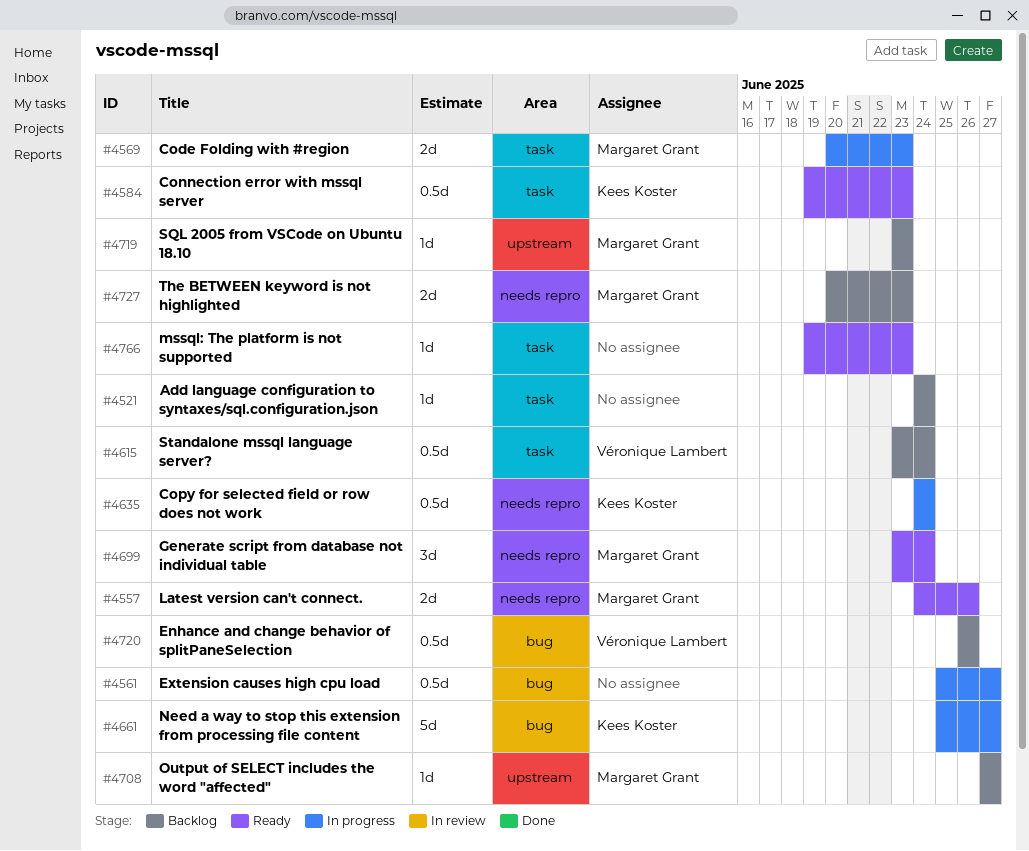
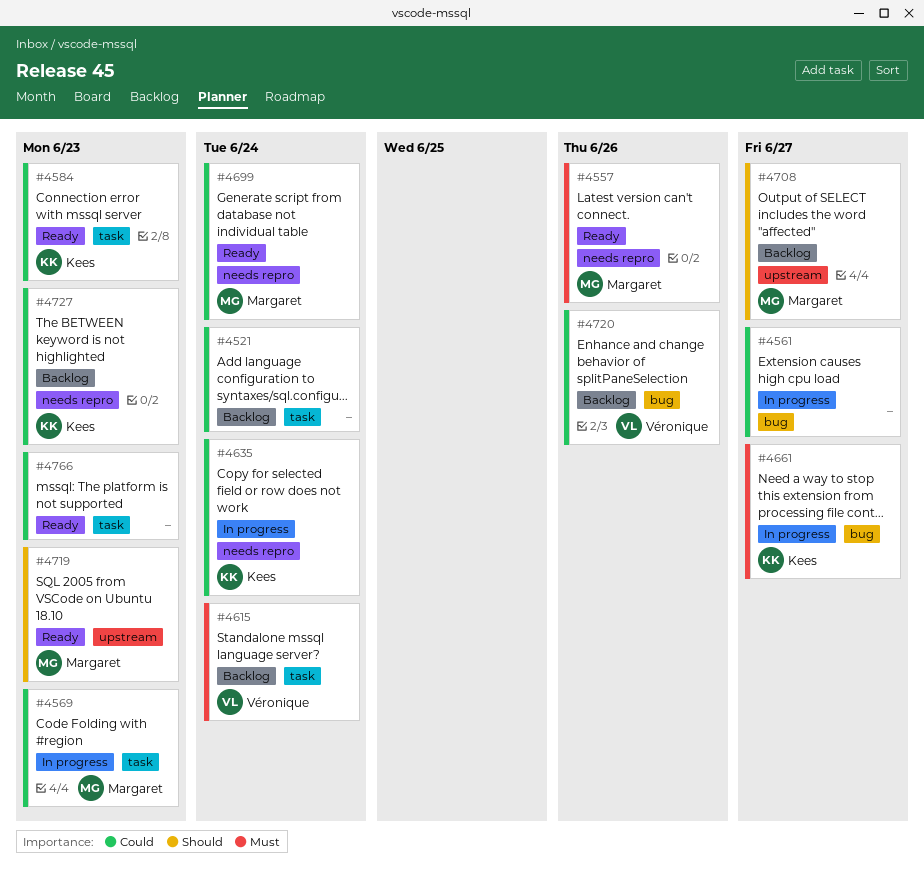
#4719, status: Backlog -> Ready
#4727, owner: Margaret Grant -> Kees Koster

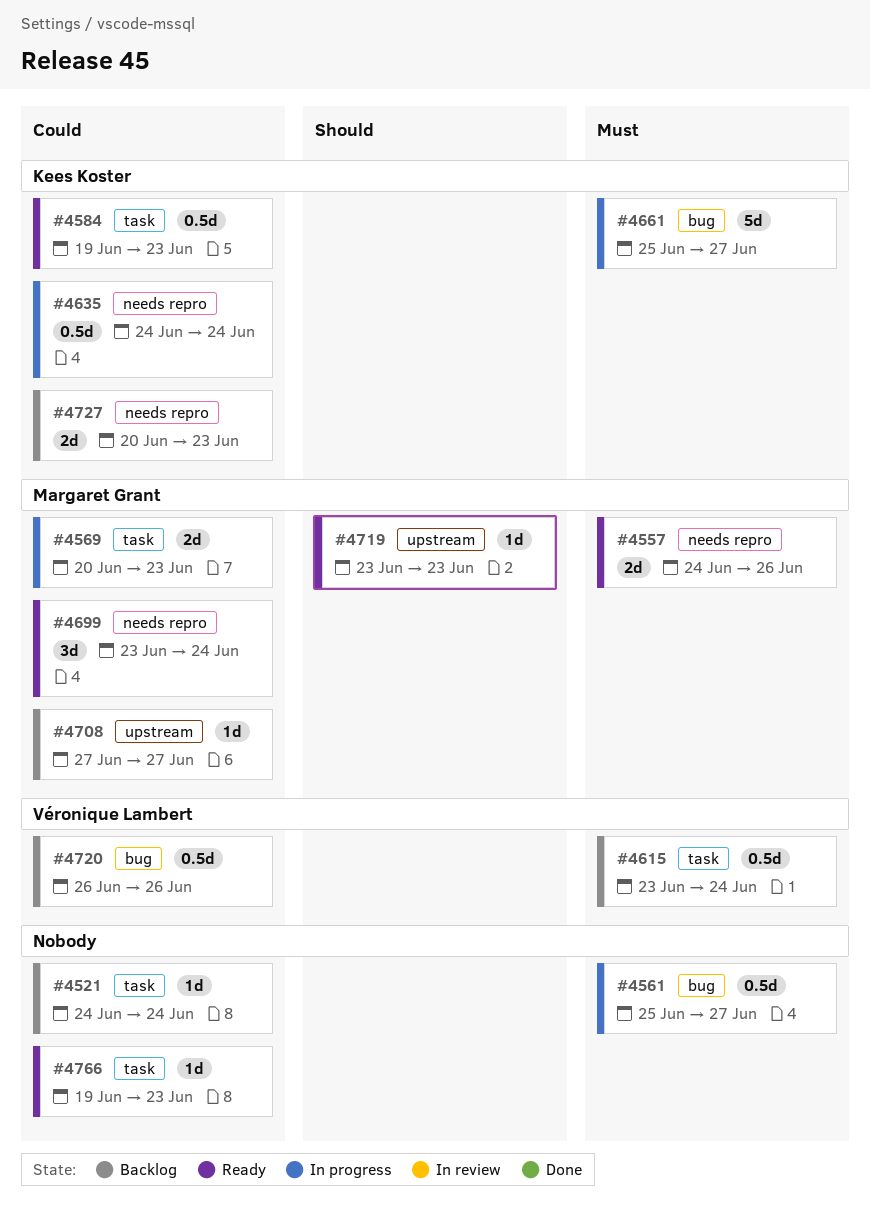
#4561, priority: Could -> Must
#4708, priority: Should -> Could

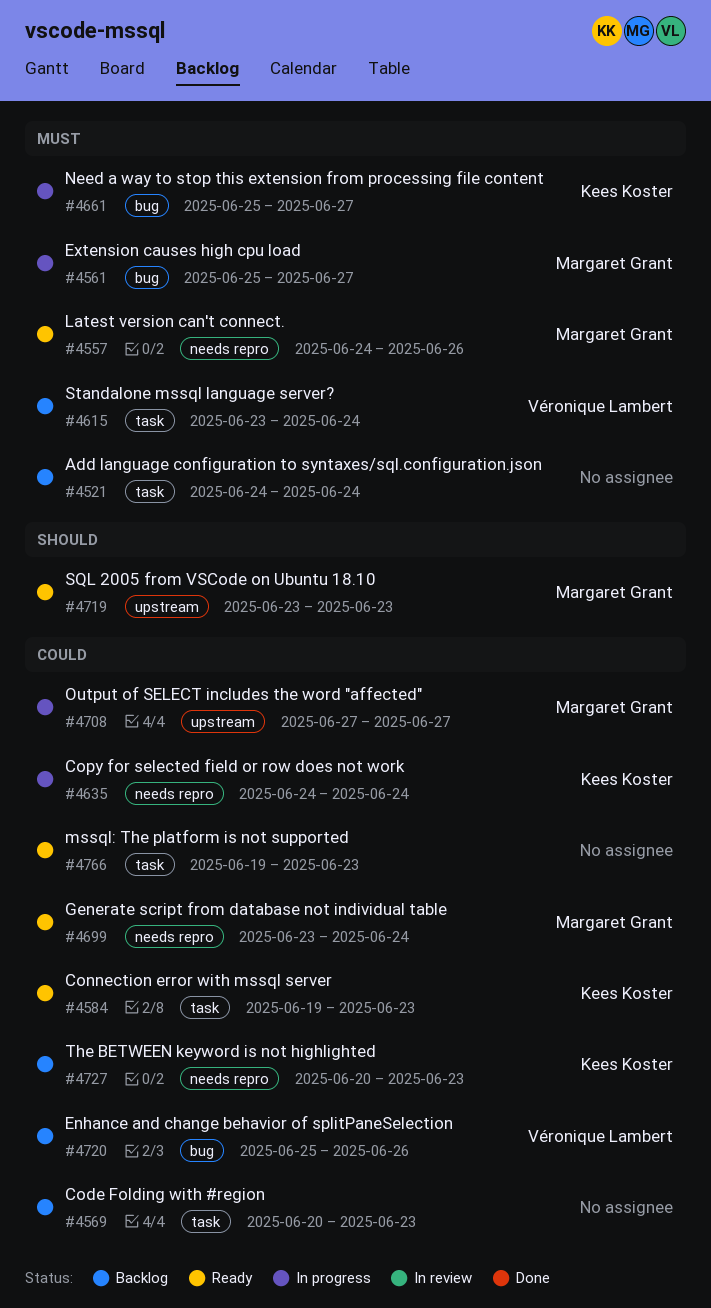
#4521, priority: Could -> Must
#4561, owner: none -> Margaret Grant
#4569, status: In progress -> Backlog
#4569, owner: Margaret Grant -> none
#4708, status: Backlog -> In progress
#4720, start: Jun 26 -> Jun 25

